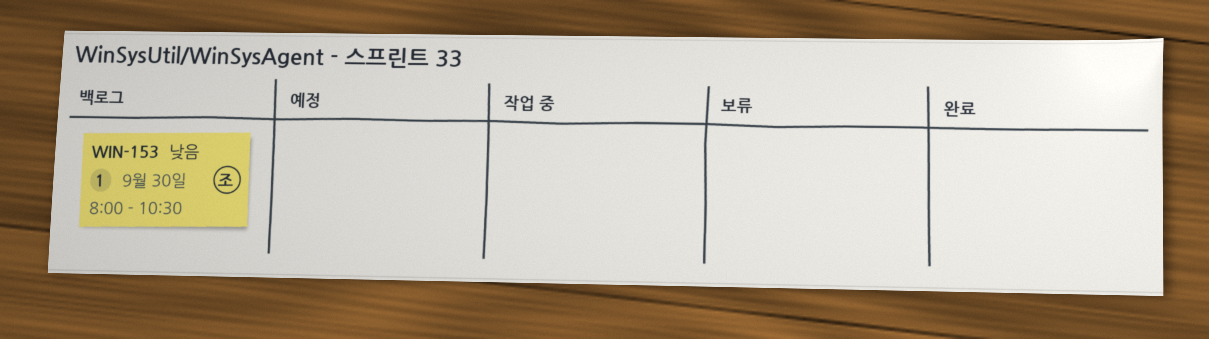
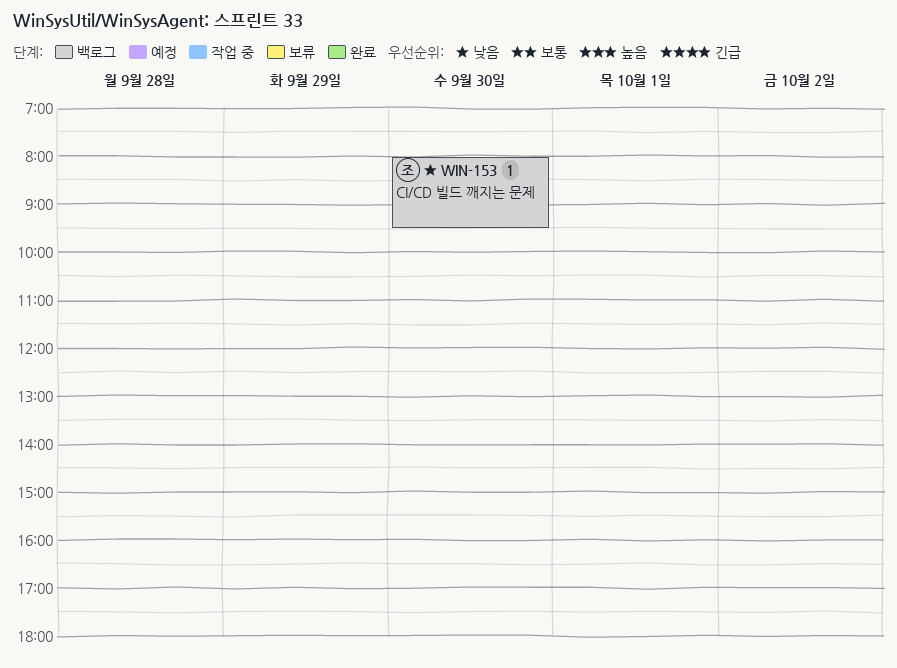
WIN-153, ends: 10:30 -> 09:30

